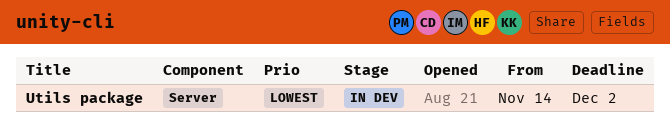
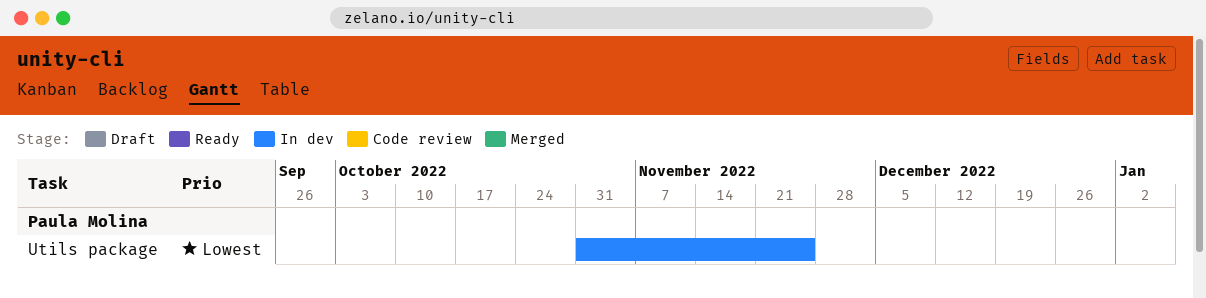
Utils package, start: Nov 14 -> Oct 31
Utils package, due: Dec 2 -> Nov 25

